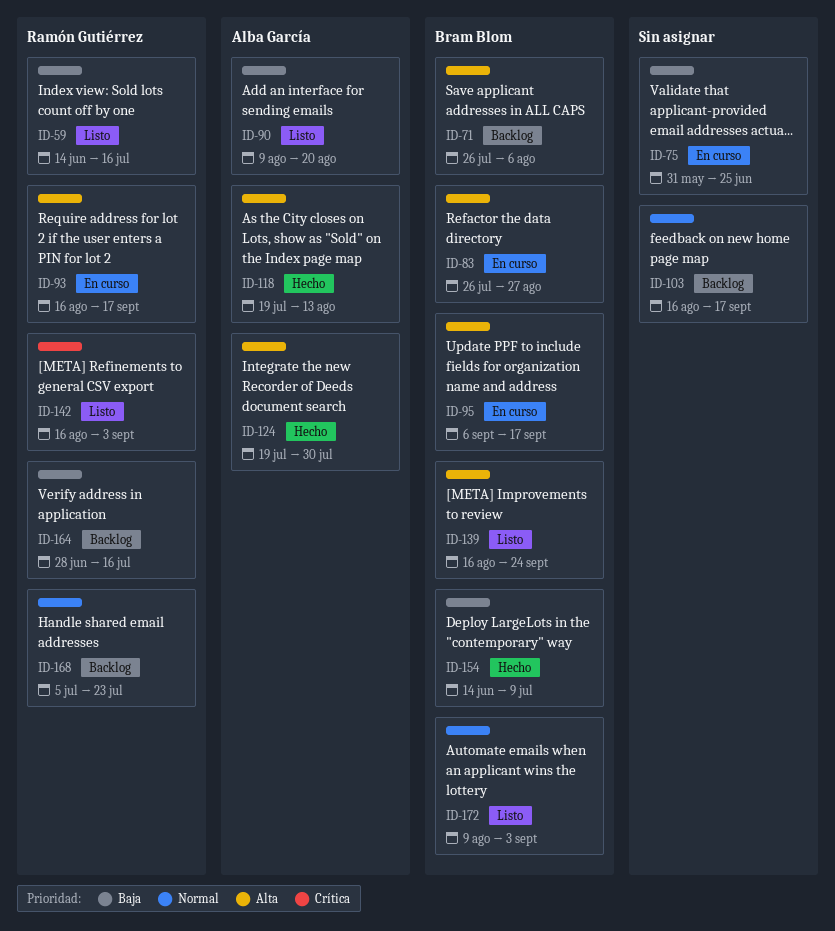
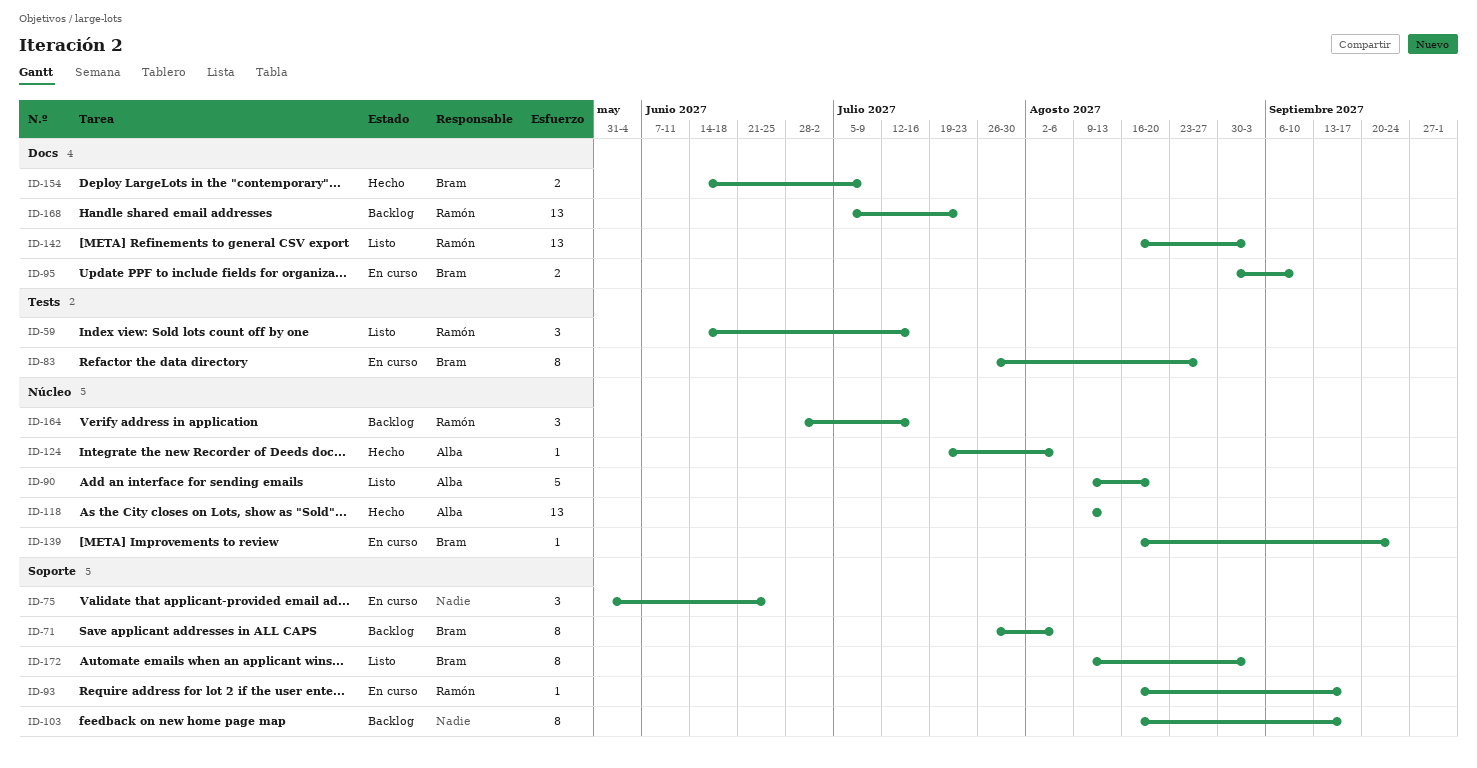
ID-95, start: Sep 6 -> Aug 30
ID-95, due: Sep 17 -> Sep 10
ID-118, start: Jul 19 -> Aug 9
ID-124, due: Jul 30 -> Aug 6
ID-139, status: Listo -> En curso

